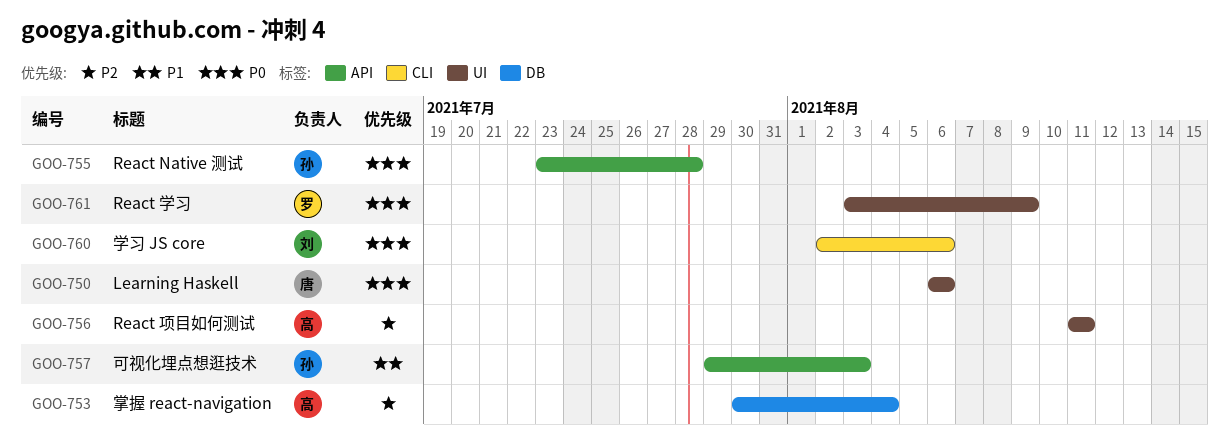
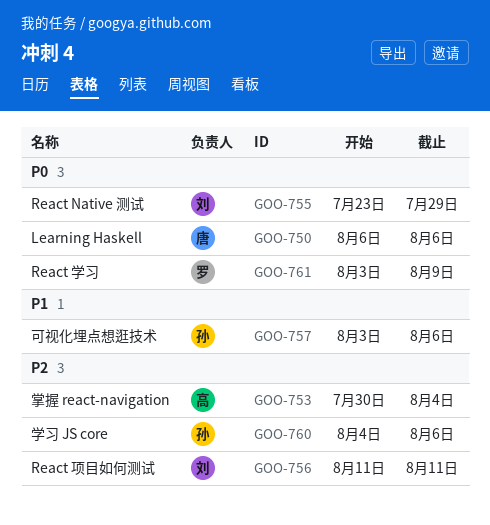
GOO-755, owner: 孙 -> 刘
GOO-755, due: Jul 28 -> Jul 29
GOO-756, owner: 高 -> 刘
GOO-757, start: Jul 29 -> Aug 3
GOO-757, due: Aug 3 -> Aug 6
GOO-760, owner: 刘 -> 孙
GOO-760, priority: P0 -> P2
GOO-760, start: Aug 2 -> Aug 4

